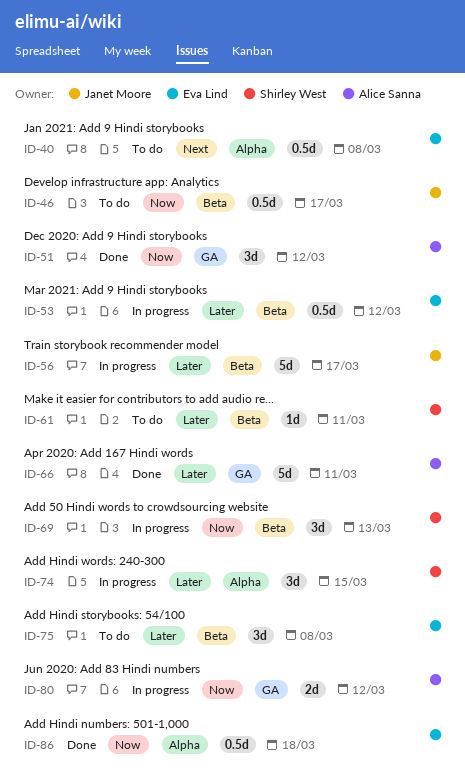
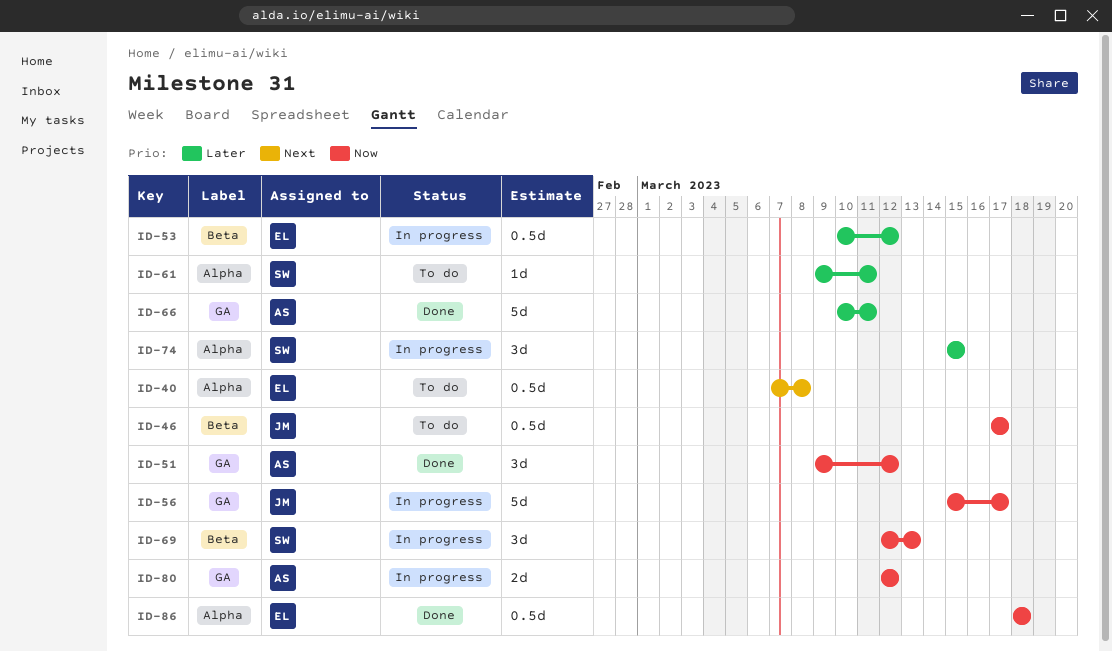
ID-56, priority: Later -> Now
ID-56, label: Beta -> GA
ID-61, label: Beta -> Alpha
ID-75: present -> none

